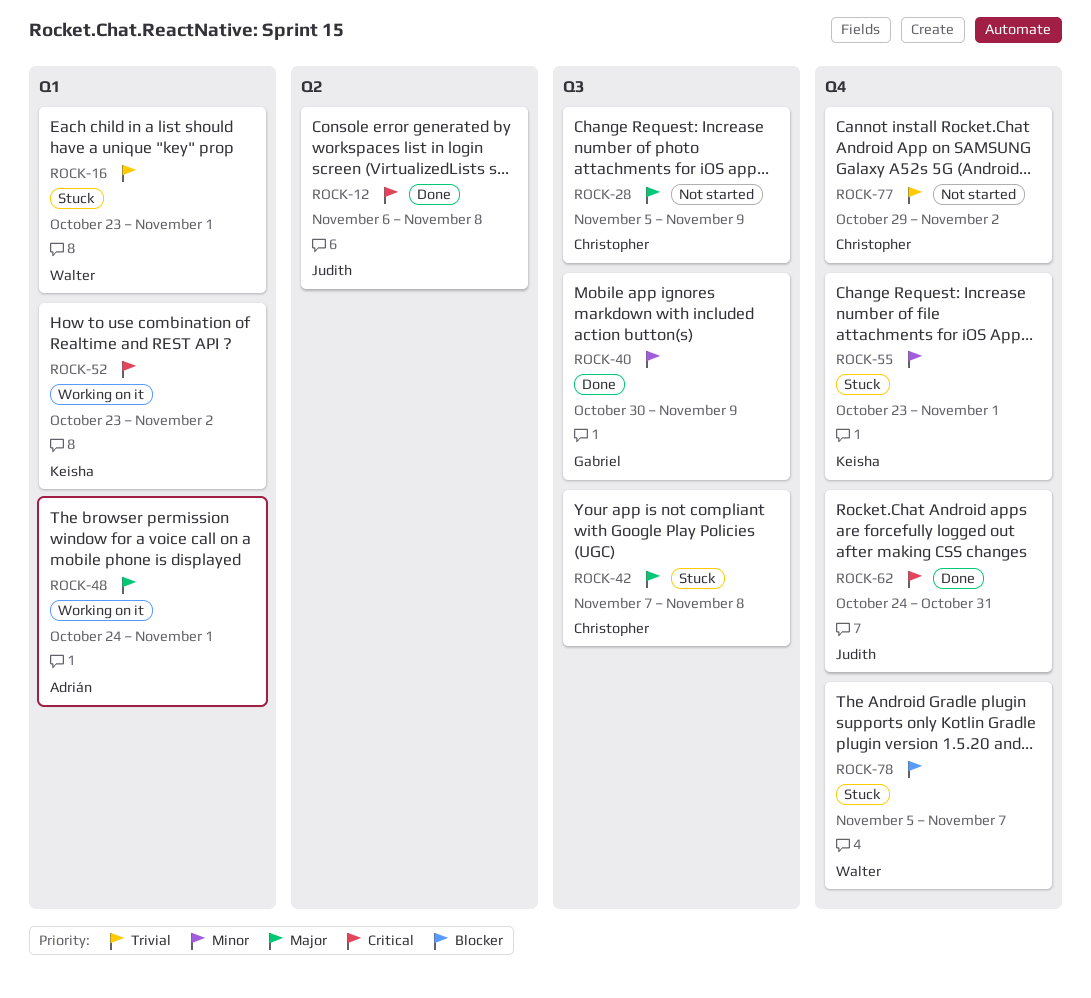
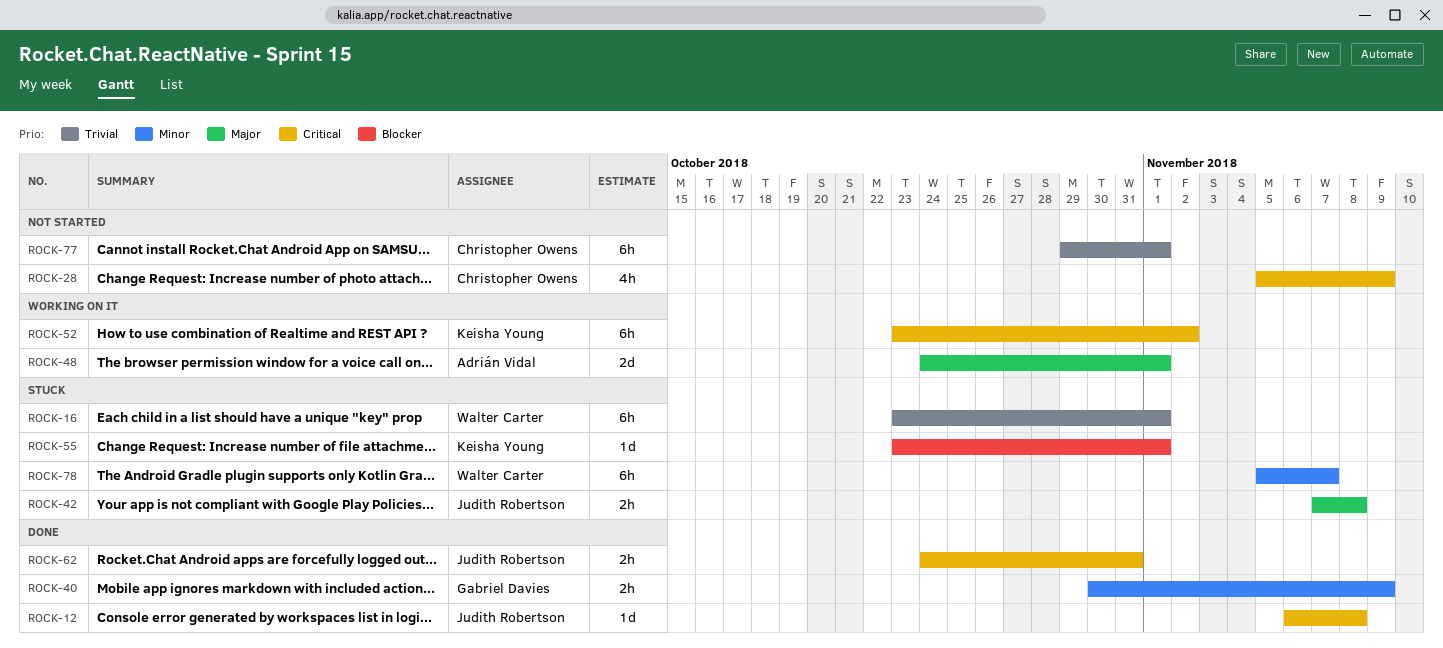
ROCK-28, priority: Major -> Critical
ROCK-42, owner: Christopher Owens -> Judith Robertson
ROCK-55, priority: Minor -> Blocker
ROCK-77, due: Nov 2 -> Nov 1
ROCK-78, priority: Blocker -> Minor

